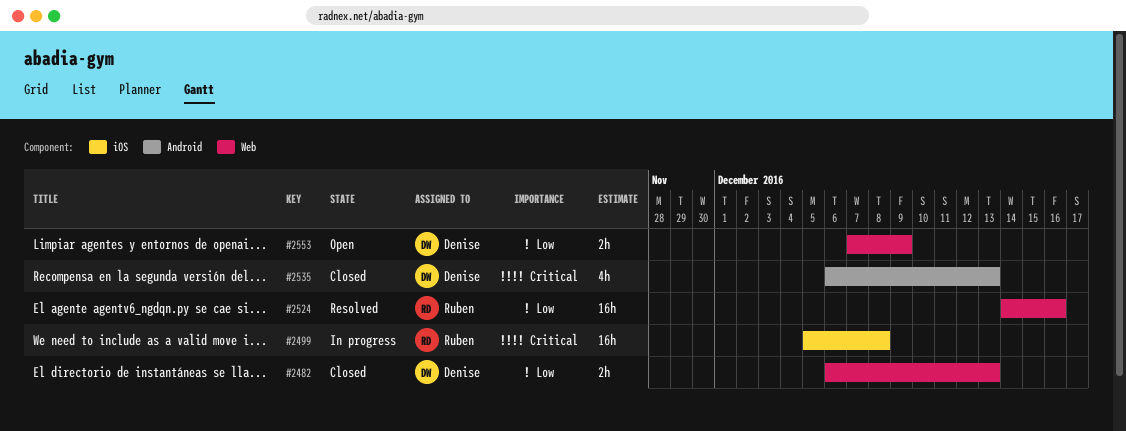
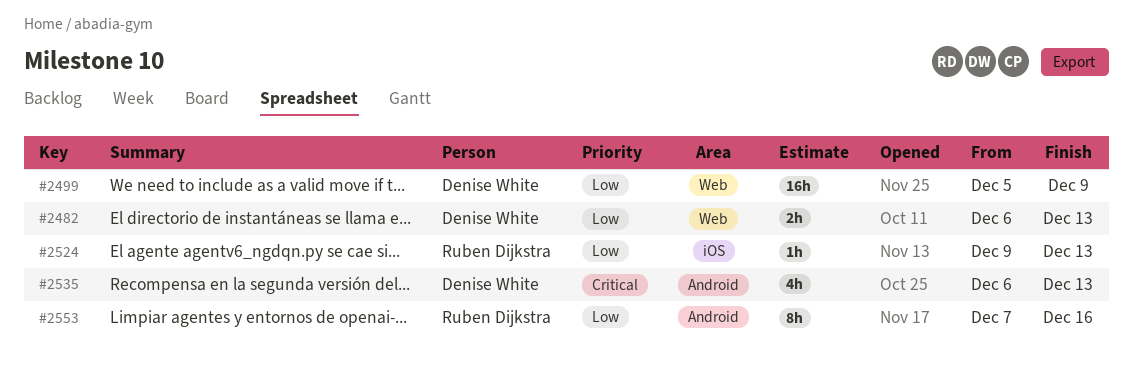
#2499, owner: Ruben Dijkstra -> Denise White
#2499, priority: Critical -> Low
#2499, label: iOS -> Web
#2499, due: Dec 8 -> Dec 9
#2524, label: Web -> iOS
#2524, estimate: 16h -> 1h
#2524, start: Dec 14 -> Dec 9
#2524, due: Dec 16 -> Dec 13
#2553, owner: Denise White -> Ruben Dijkstra
#2553, label: Web -> Android
#2553, estimate: 2h -> 8h
#2553, due: Dec 9 -> Dec 16

